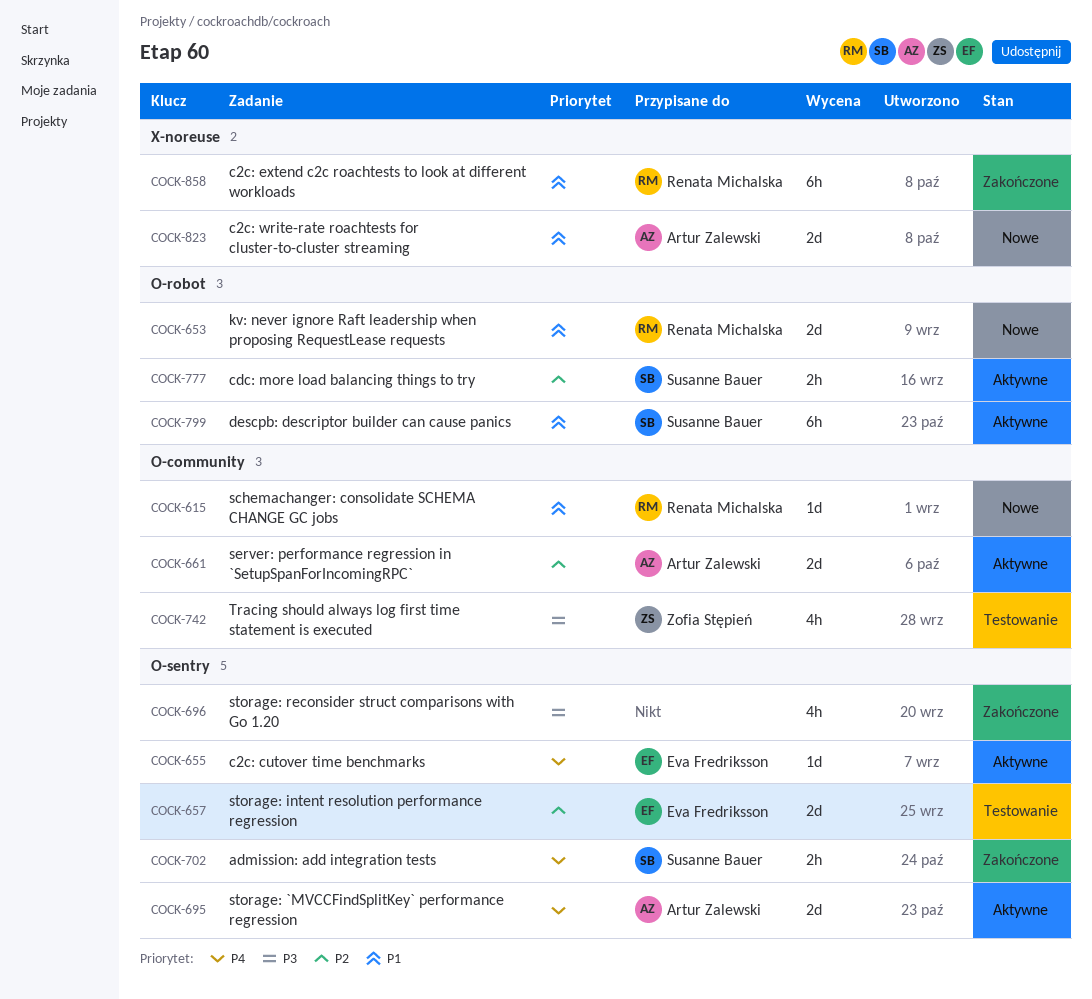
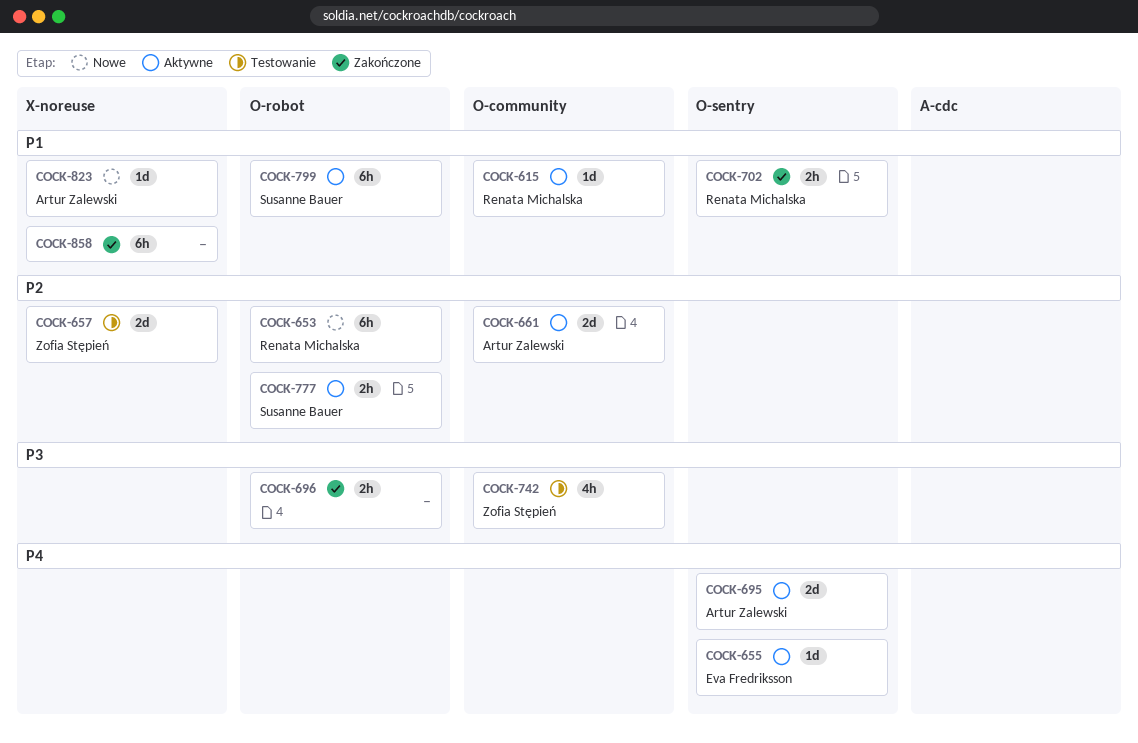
COCK-615, status: Nowe -> Aktywne
COCK-653, priority: P1 -> P2
COCK-653, estimate: 2d -> 6h
COCK-657, owner: Eva Fredriksson -> Zofia Stępień
COCK-657, label: O-sentry -> X-noreuse
COCK-696, label: O-sentry -> O-robot
COCK-696, estimate: 4h -> 2h
COCK-702, owner: Susanne Bauer -> Renata Michalska
COCK-702, priority: P4 -> P1
COCK-823, estimate: 2d -> 1d
COCK-858, owner: Renata Michalska -> none

